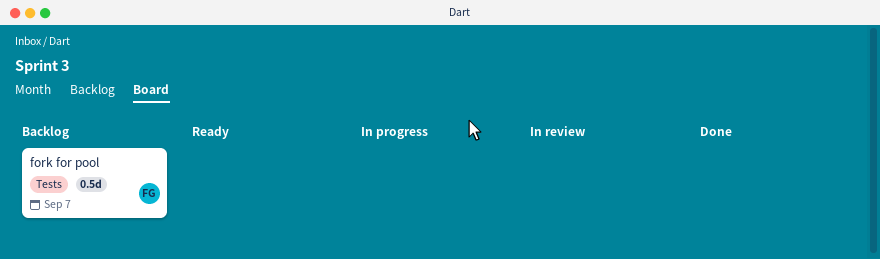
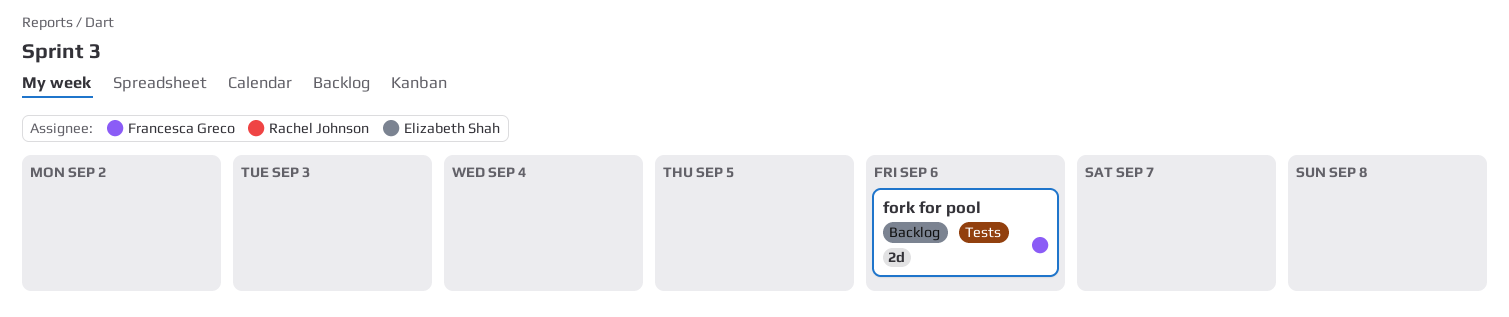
fork for pool, estimate: 0.5d -> 2d
fork for pool, due: Sep 7 -> Sep 6

